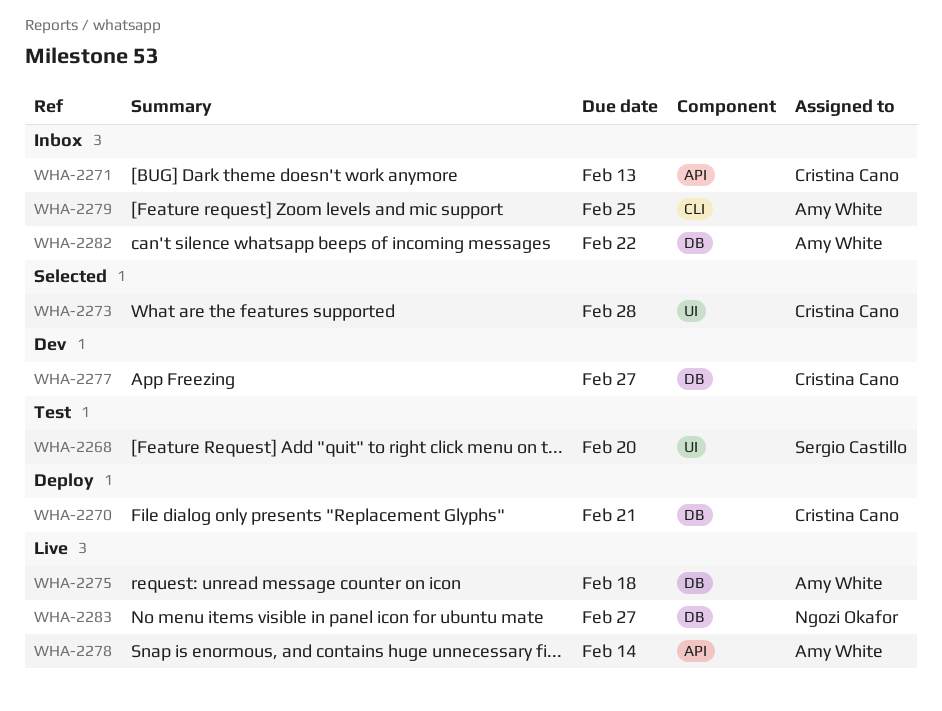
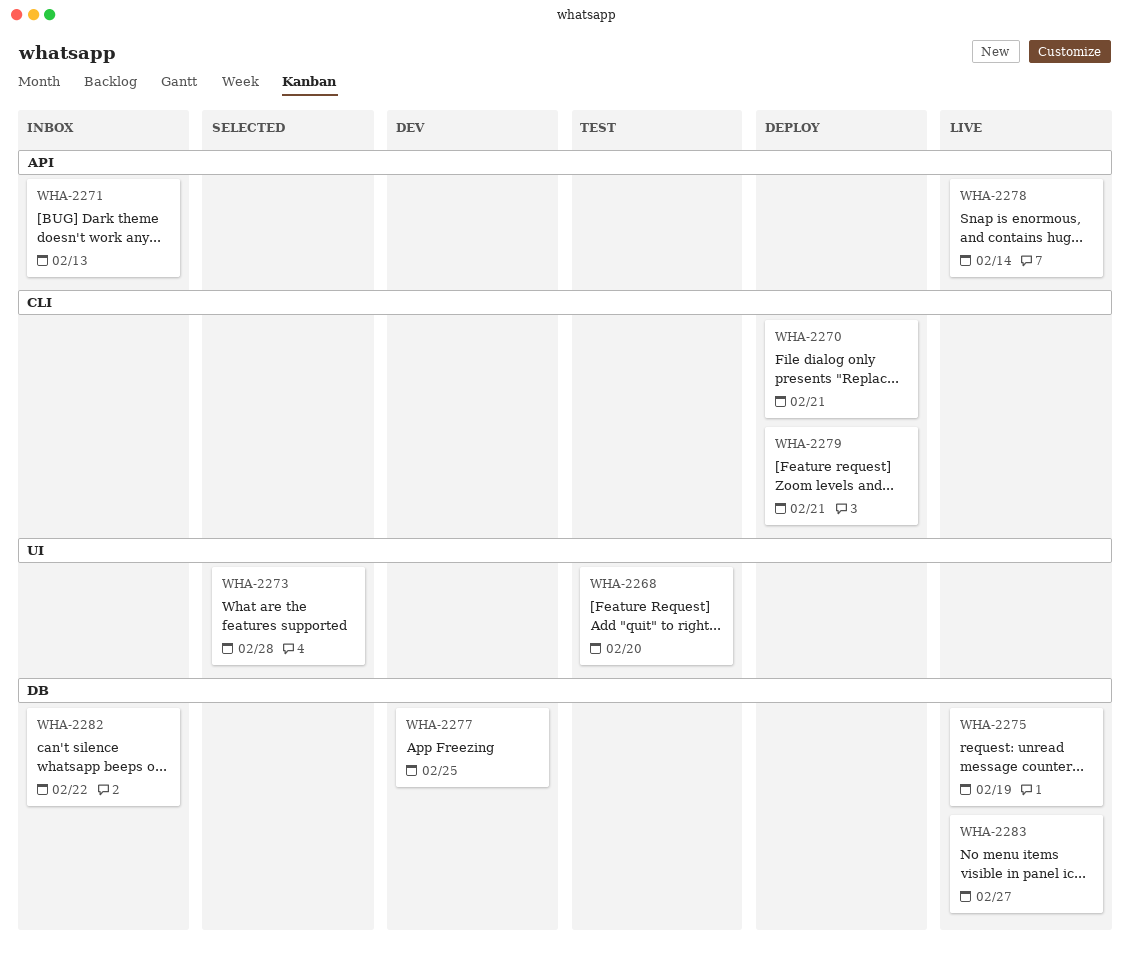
WHA-2270, label: DB -> CLI
WHA-2275, due: Feb 18 -> Feb 19
WHA-2277, due: Feb 27 -> Feb 25
WHA-2279, status: Inbox -> Deploy
WHA-2279, due: Feb 25 -> Feb 21

